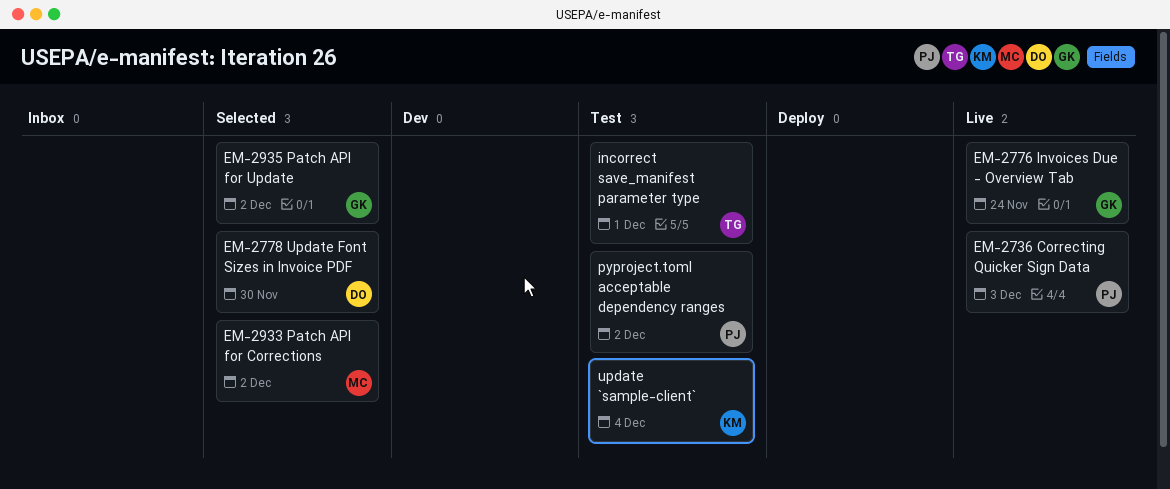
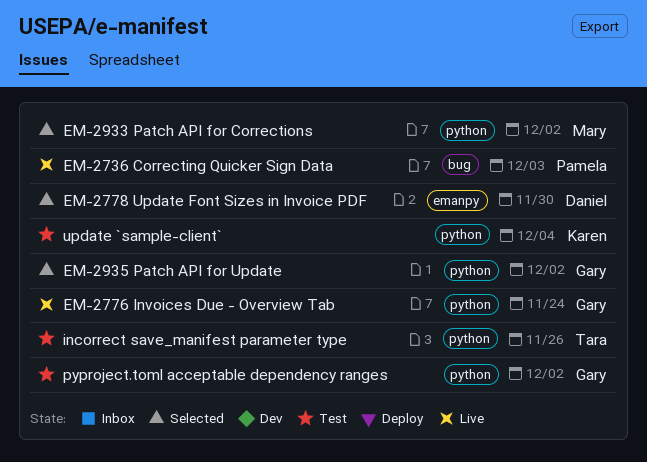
incorrect save_manifest parameter type, due: Dec 1 -> Nov 26
pyproject.toml acceptable dependency ranges, owner: Pamela -> Gary

